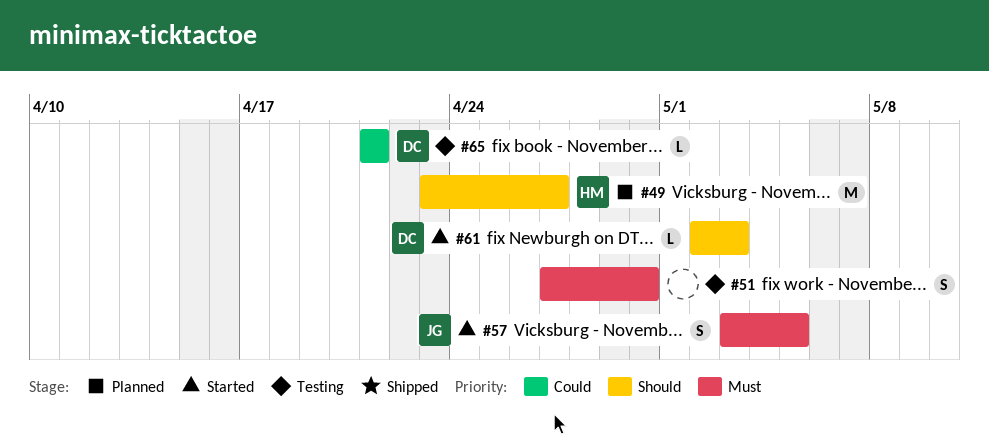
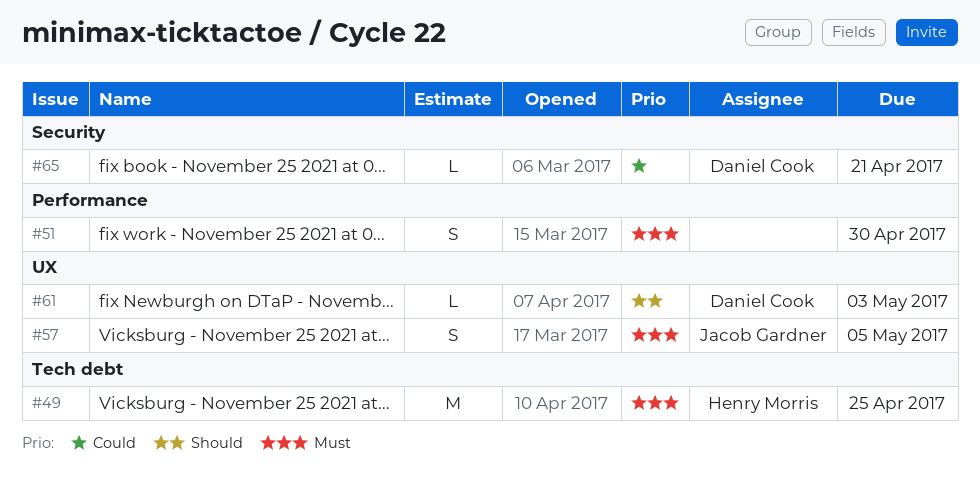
#49, priority: Should -> Must
#49, due: Apr 27 -> Apr 25

